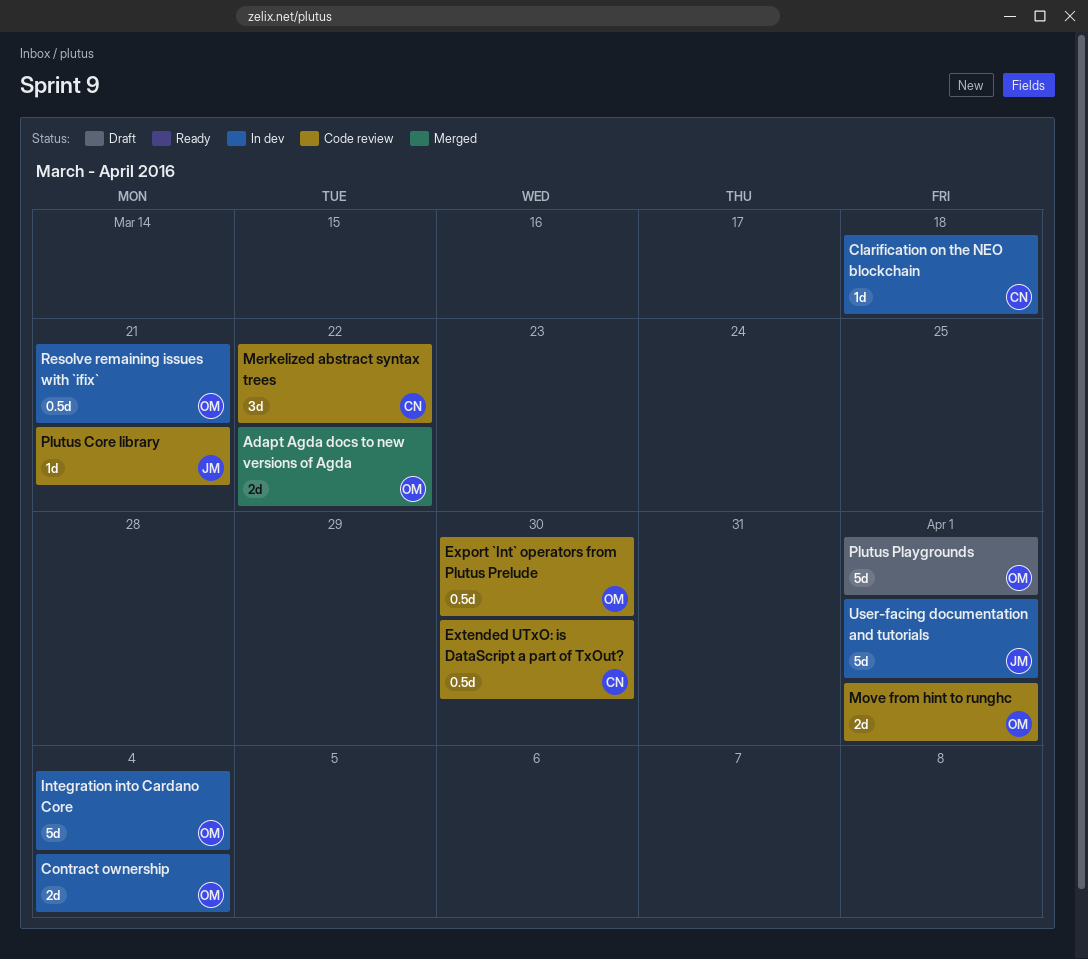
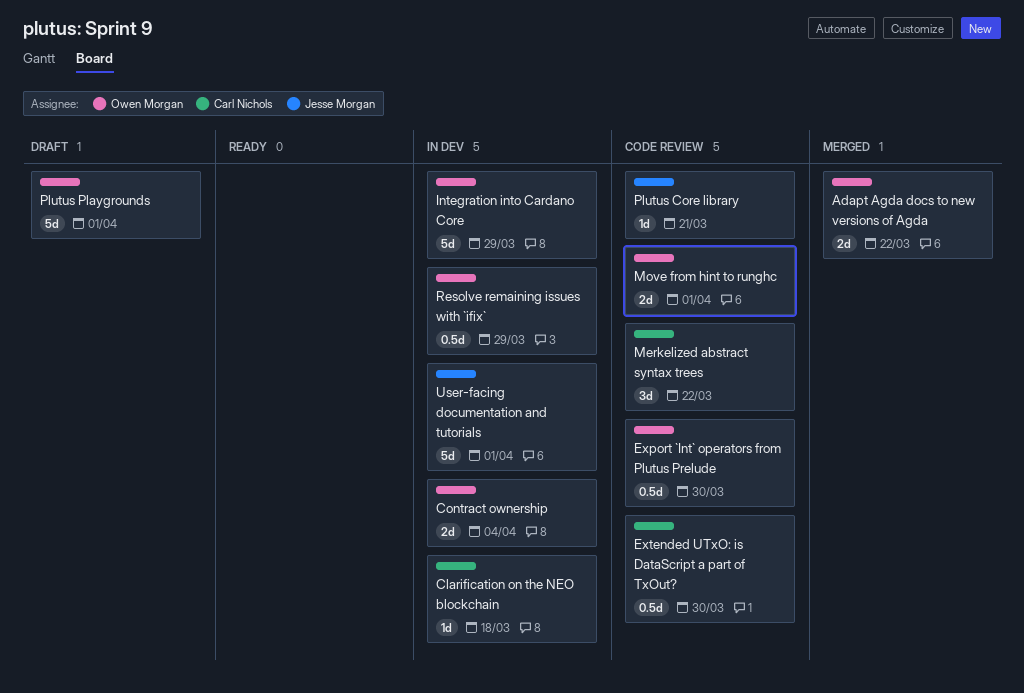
Integration into Cardano Core, due: Apr 4 -> Mar 29
Resolve remaining issues with `ifix`, due: Mar 21 -> Mar 29

